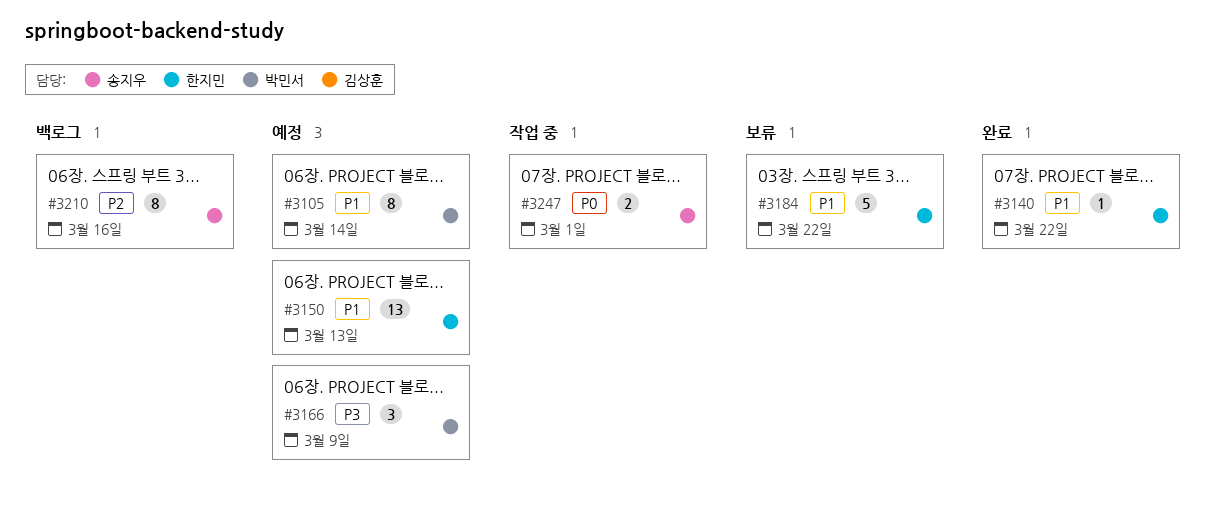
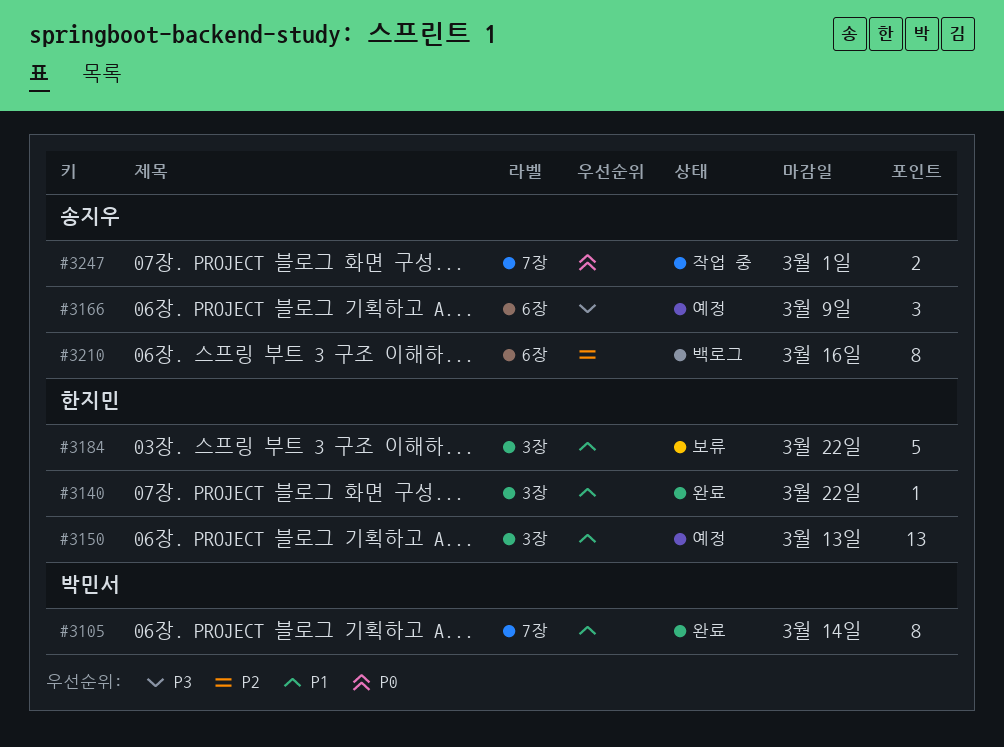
#3105, status: 예정 -> 완료
#3166, owner: 박민서 -> 송지우

